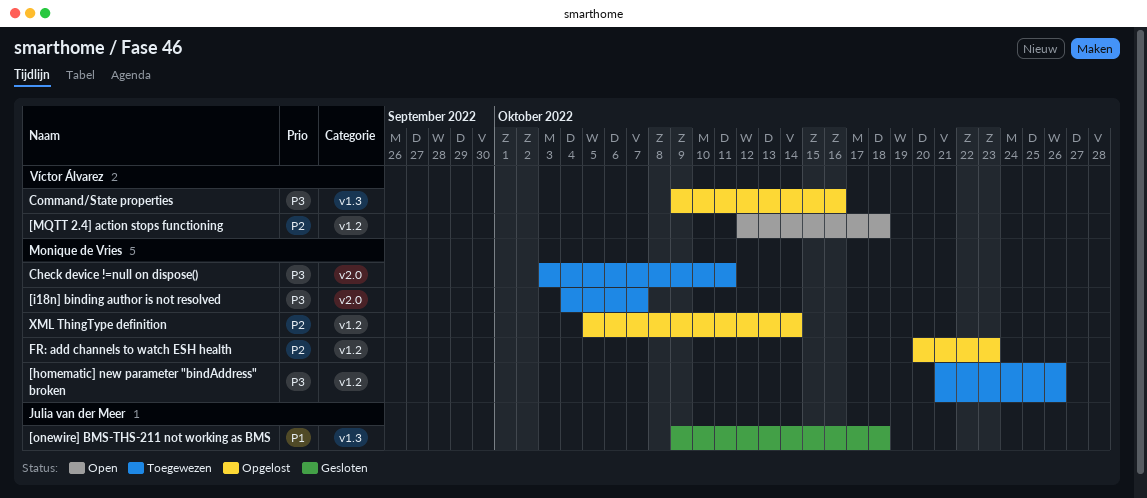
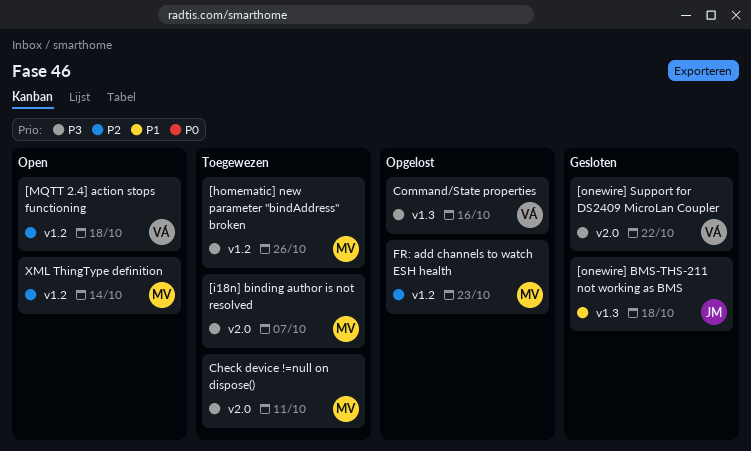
[onewire] Support for DS2409 MicroLan Coupler: none -> present
XML ThingType definition, status: Opgelost -> Open

